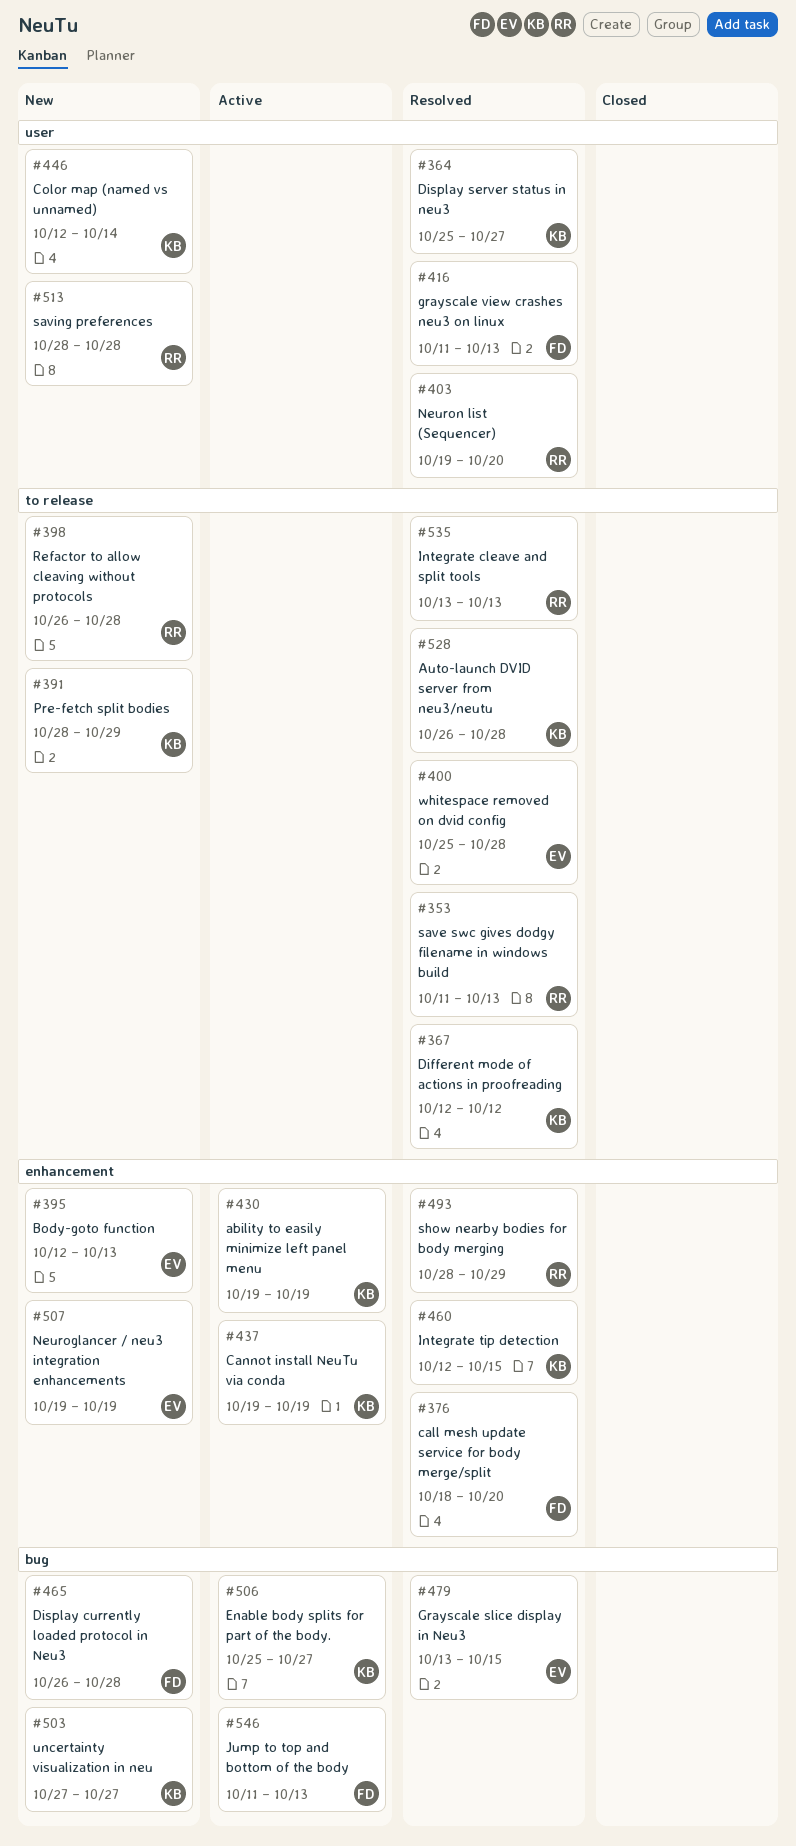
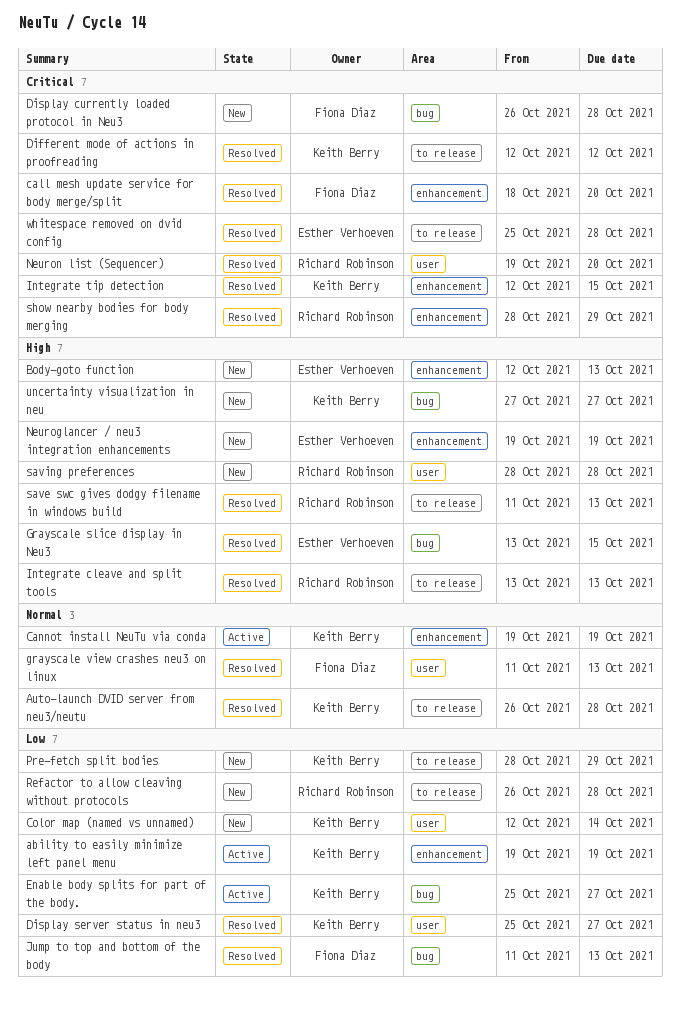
Jump to top and bottom of the body, status: Active -> Resolved

